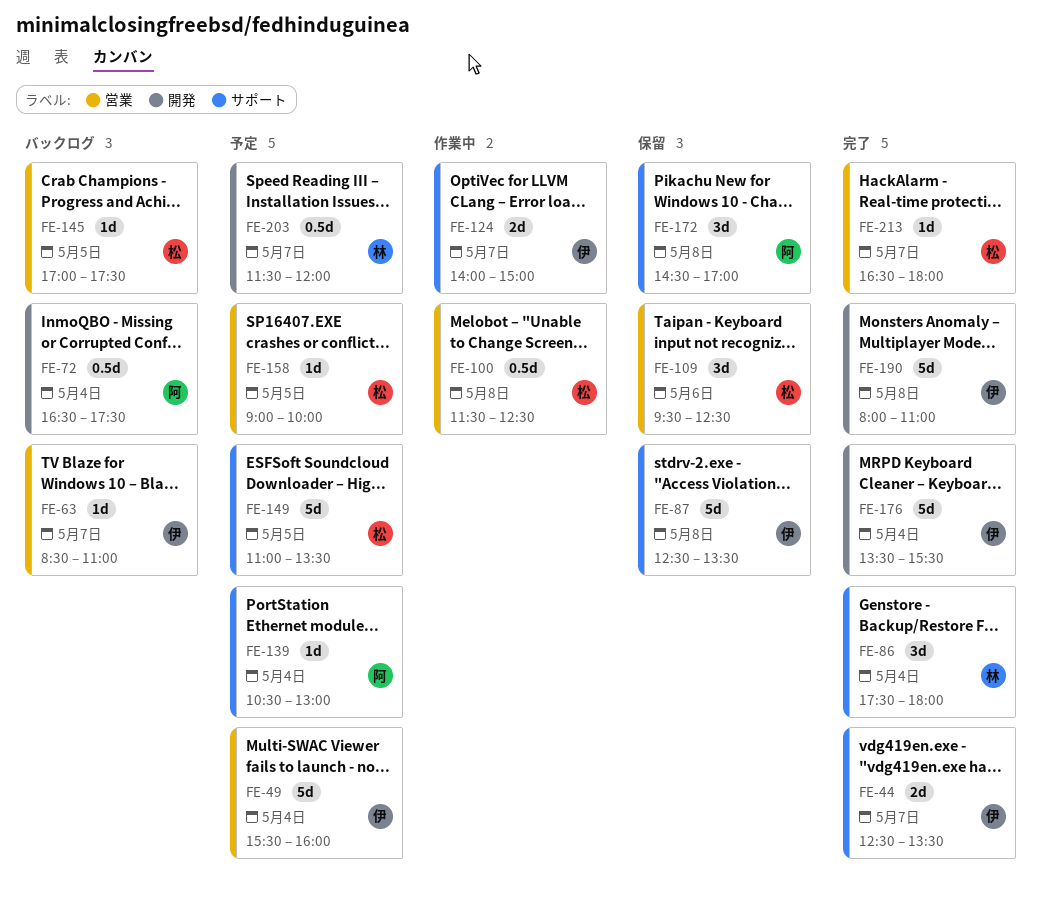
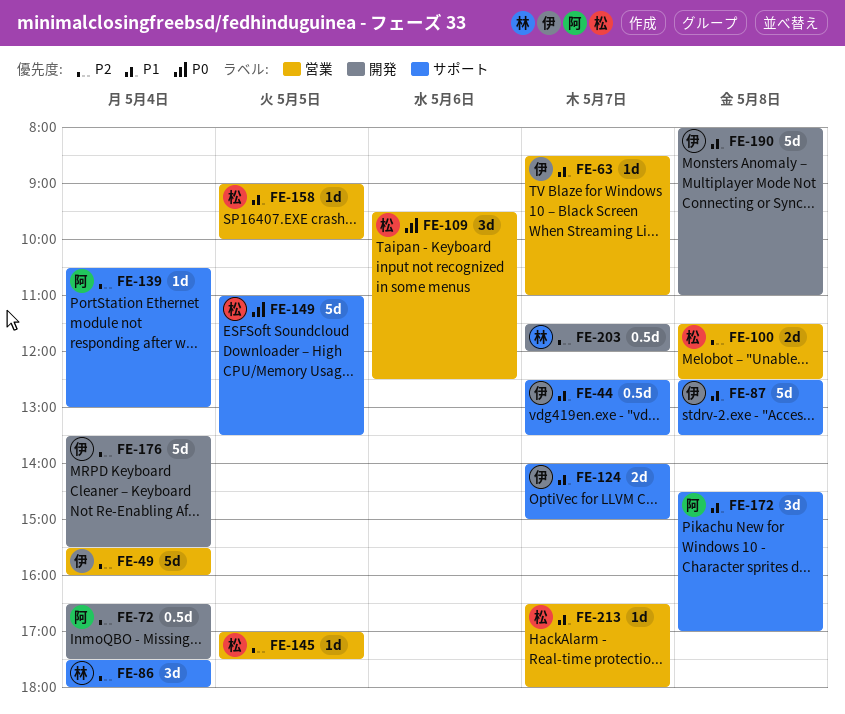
FE-44, estimate: 2d -> 0.5d
FE-100, estimate: 0.5d -> 2d

